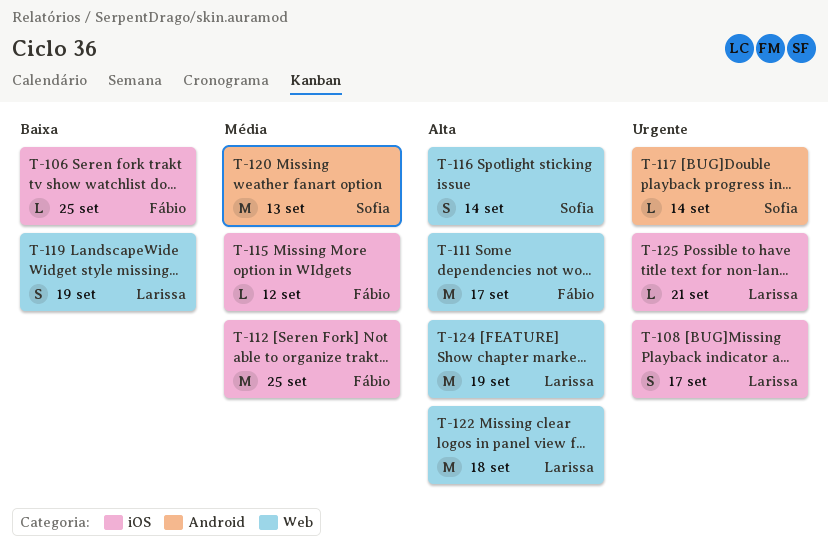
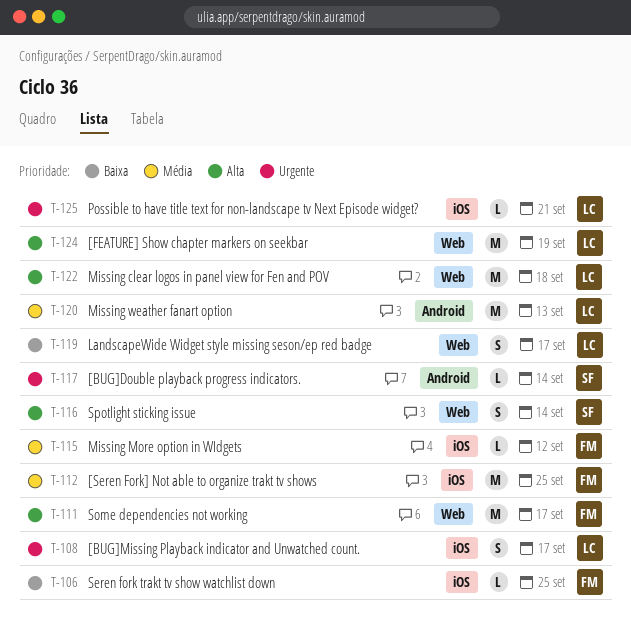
T-119, due: Sep 19 -> Sep 17
T-120, owner: Sofia -> Larissa

